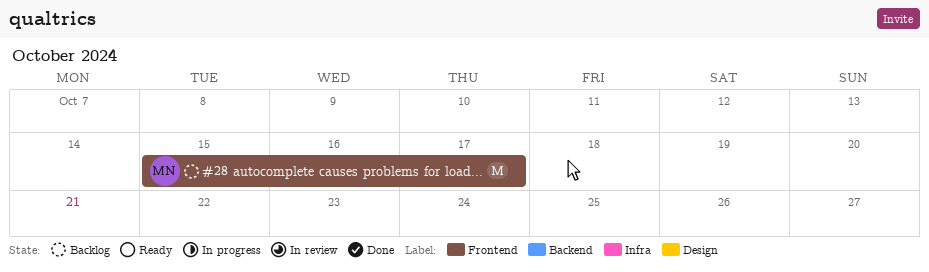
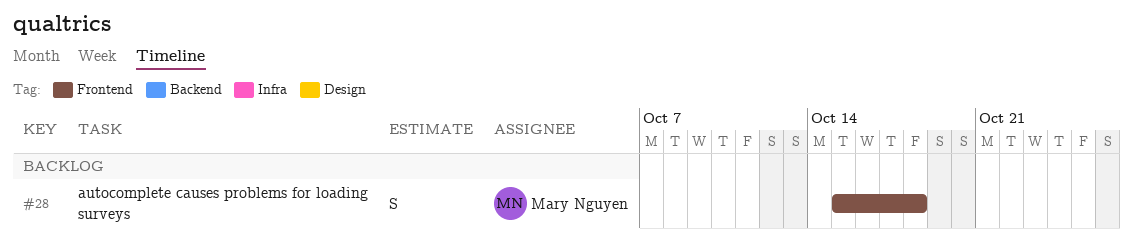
#28, estimate: M -> S
#28, due: Oct 17 -> Oct 18

